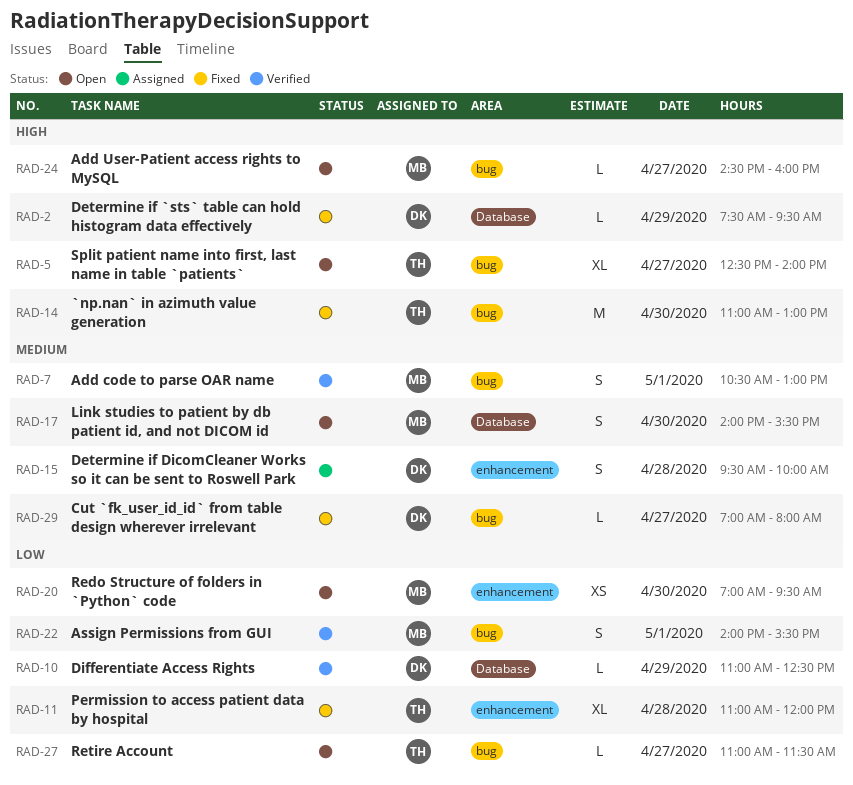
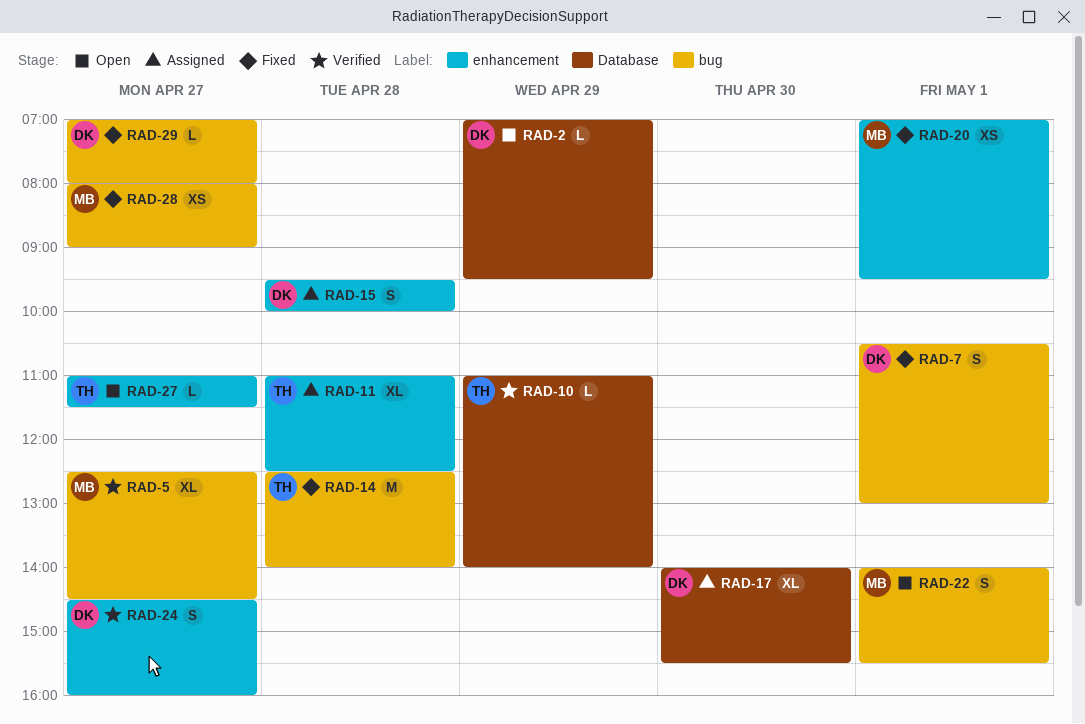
RAD-2, status: Fixed -> Open
RAD-2, begins: 07:30 -> 07:00
RAD-5, status: Open -> Verified
RAD-5, owner: TH -> MB
RAD-5, ends: 14:00 -> 14:30
RAD-7, status: Verified -> Fixed
RAD-7, owner: MB -> DK
RAD-10, owner: DK -> TH
RAD-10, ends: 12:30 -> 14:00
RAD-11, status: Fixed -> Assigned
RAD-11, ends: 12:00 -> 12:30
RAD-14, day: Apr 30 -> Apr 28
RAD-14, begins: 11:00 -> 12:30
RAD-14, ends: 13:00 -> 14:00
RAD-17, status: Open -> Assigned
RAD-17, owner: MB -> DK
RAD-17, estimate: S -> XL
RAD-20, status: Open -> Fixed
RAD-20, day: Apr 30 -> May 1
RAD-22, status: Verified -> Open
RAD-24, status: Open -> Verified
RAD-24, owner: MB -> DK
RAD-24, label: bug -> enhancement
RAD-24, estimate: L -> S
RAD-27, label: bug -> enhancement
RAD-28: none -> present

